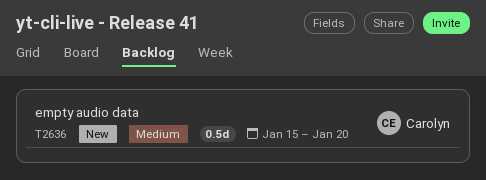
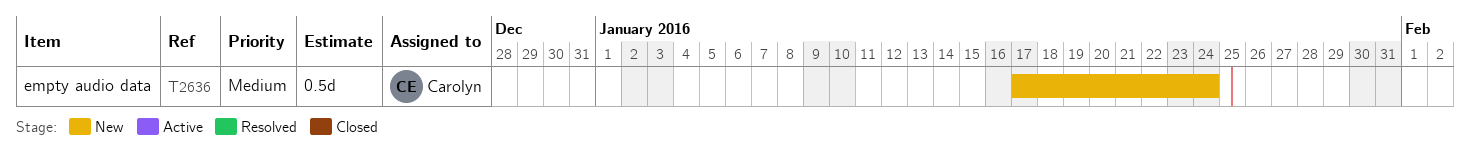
T2636, start: Jan 15 -> Jan 17
T2636, due: Jan 20 -> Jan 24

